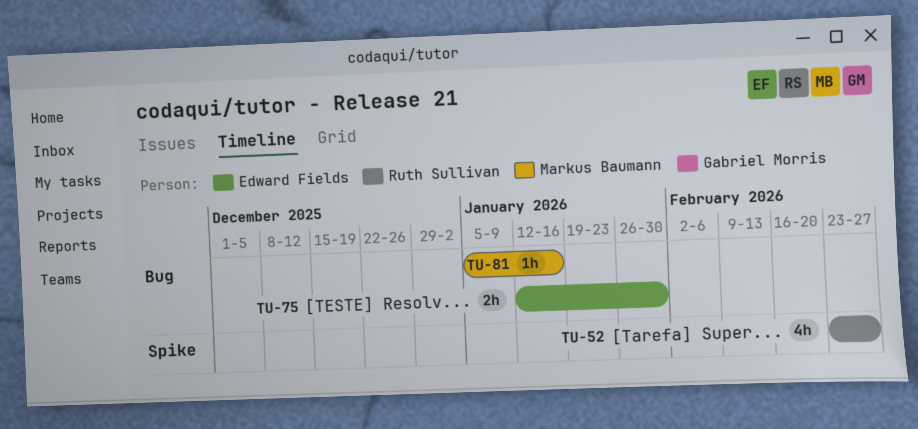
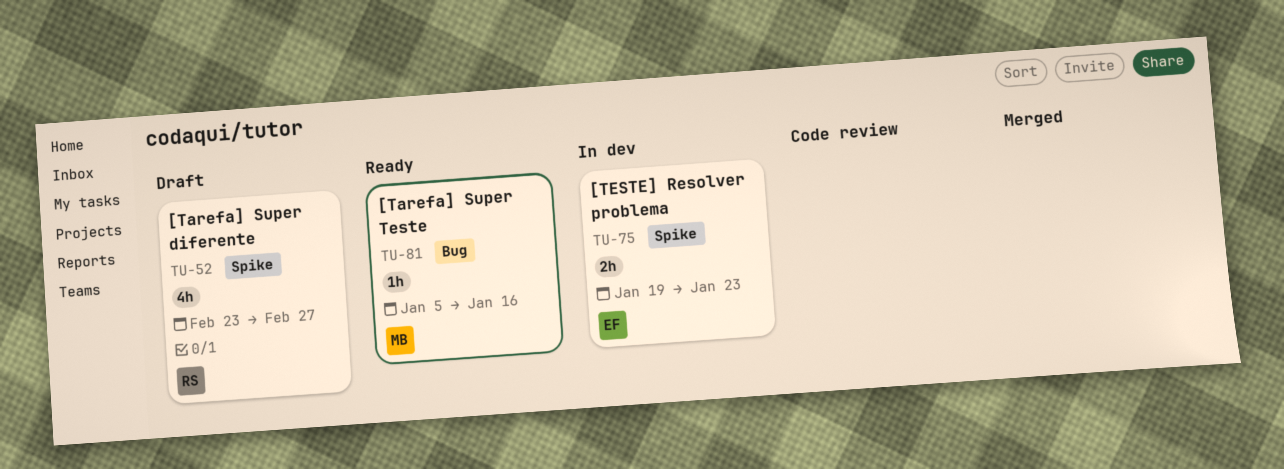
TU-75, label: Bug -> Spike
TU-75, start: Jan 12 -> Jan 19
TU-75, due: Jan 30 -> Jan 23

